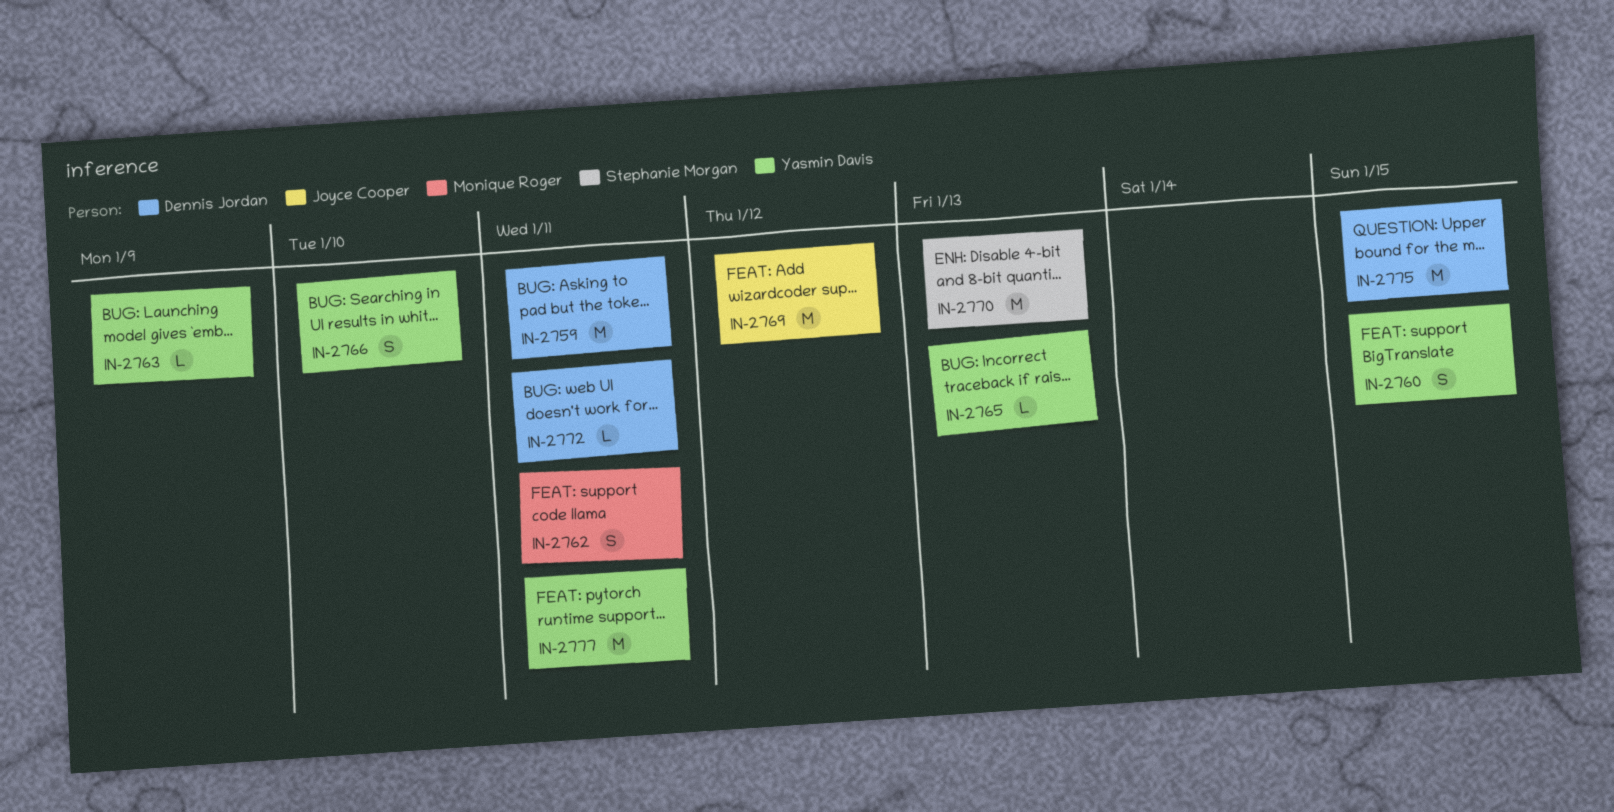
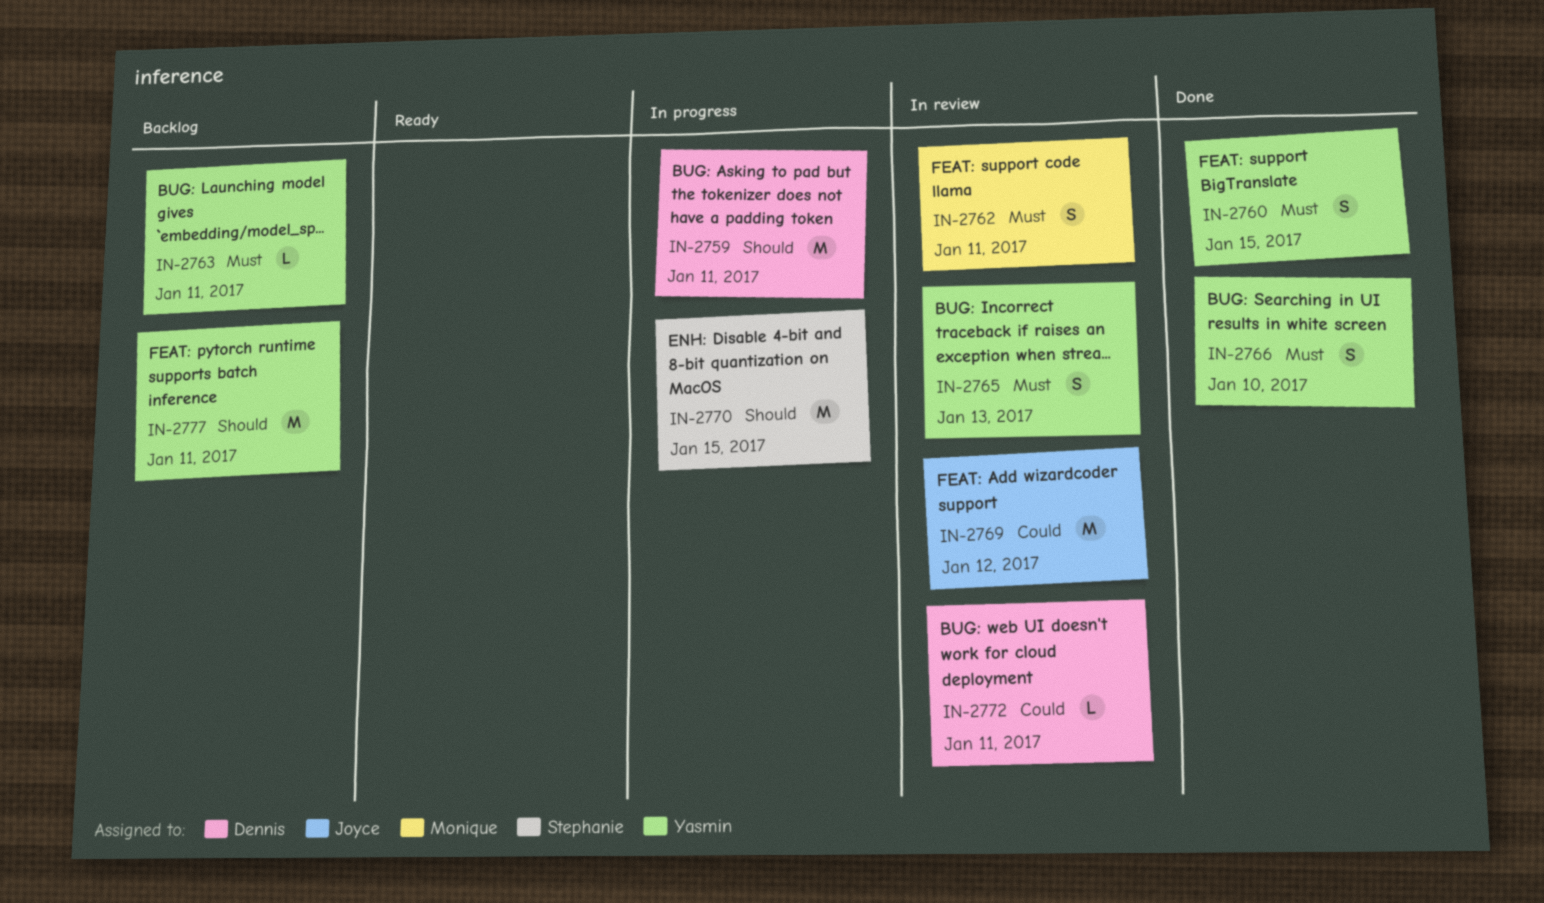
IN-2763, due: Jan 9 -> Jan 11
IN-2765, estimate: L -> S
IN-2770, due: Jan 13 -> Jan 15
IN-2775: present -> none

